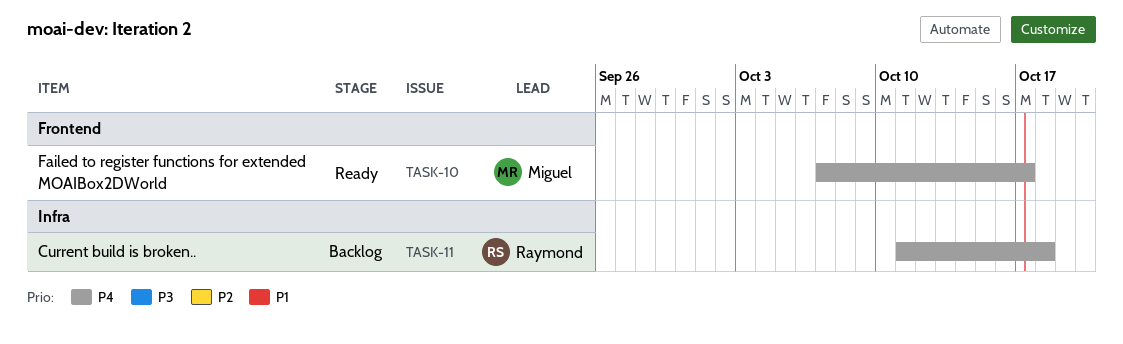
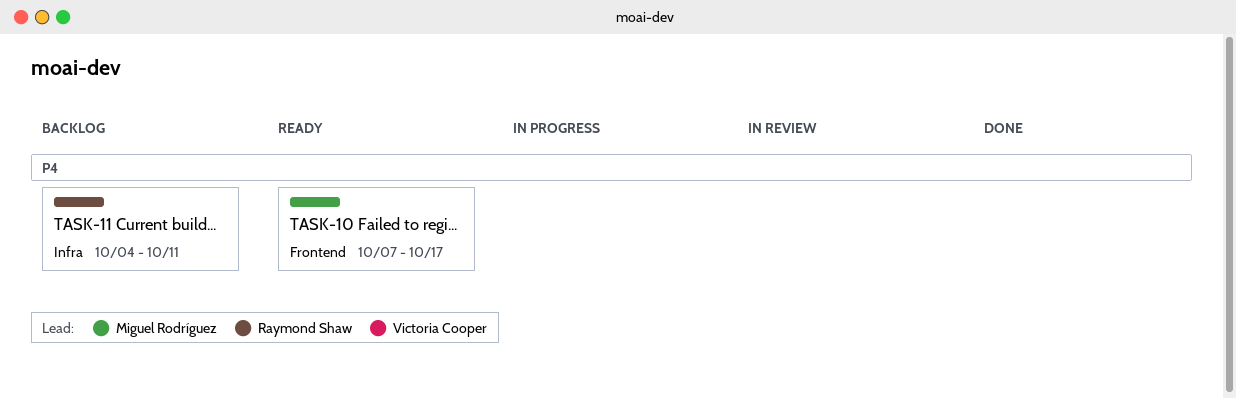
TASK-11, start: Oct 11 -> Oct 4
TASK-11, due: Oct 18 -> Oct 11

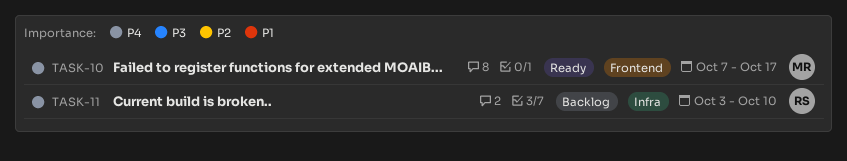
TASK-11, start: Oct 4 -> Oct 3
TASK-11, due: Oct 11 -> Oct 10

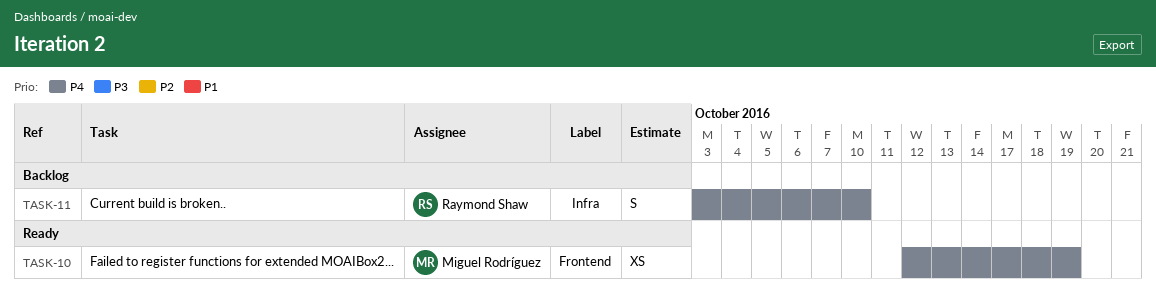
TASK-10, start: Oct 7 -> Oct 12
TASK-10, due: Oct 17 -> Oct 19

